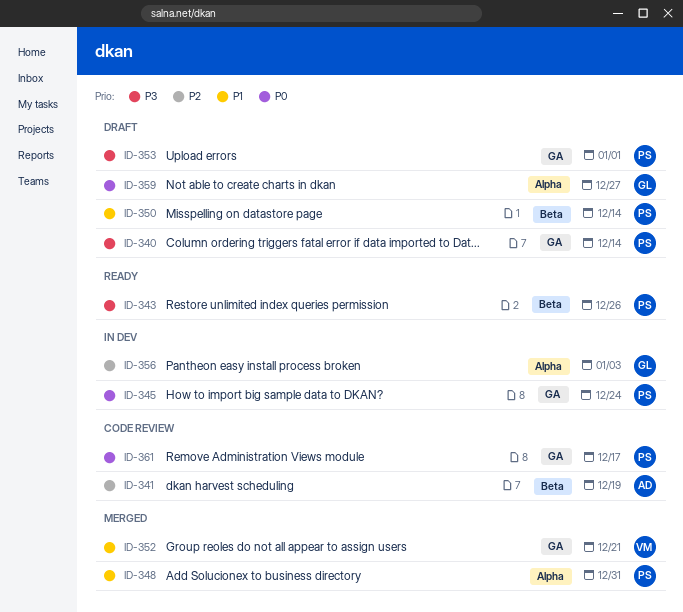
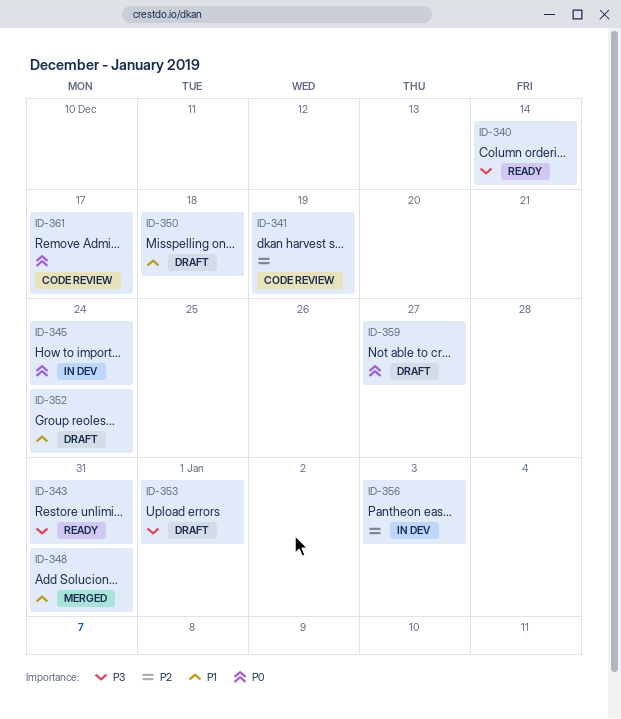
ID-340, status: Draft -> Ready
ID-343, due: Dec 26 -> Dec 31
ID-350, due: Dec 14 -> Dec 18
ID-352, status: Merged -> Draft
ID-352, due: Dec 21 -> Dec 24

